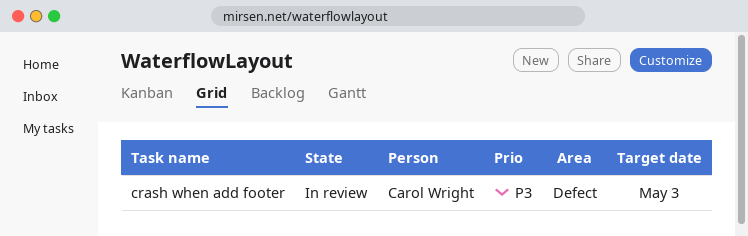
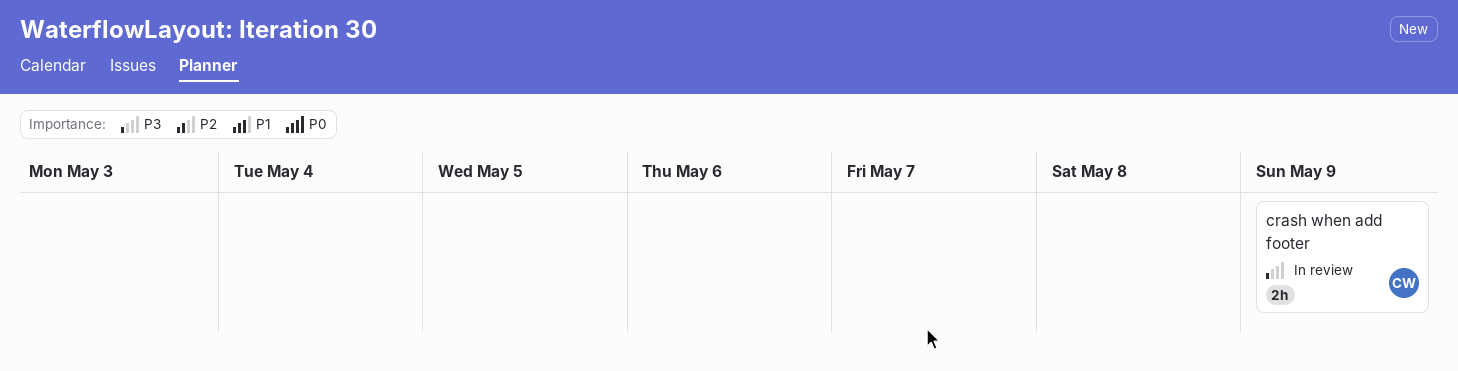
crash when add footer, due: May 3 -> May 9

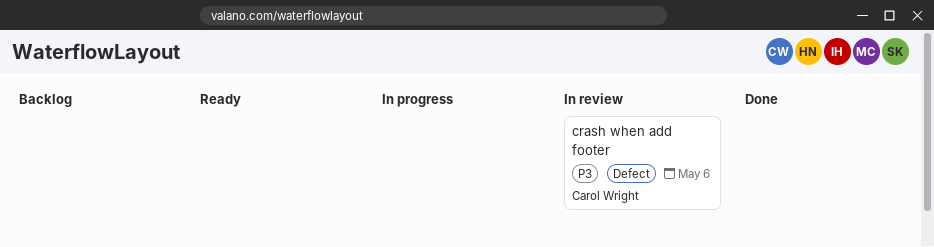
crash when add footer, due: May 9 -> May 6

